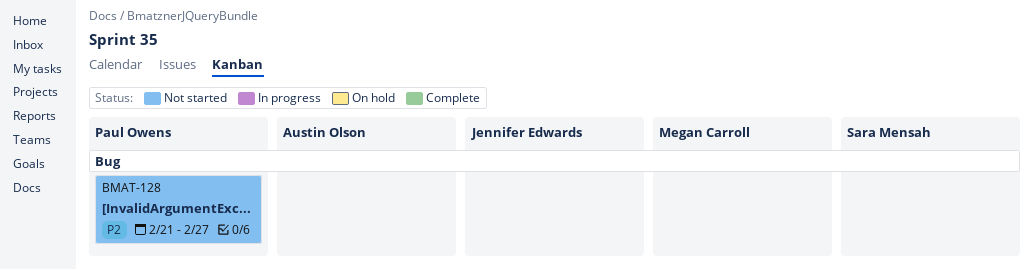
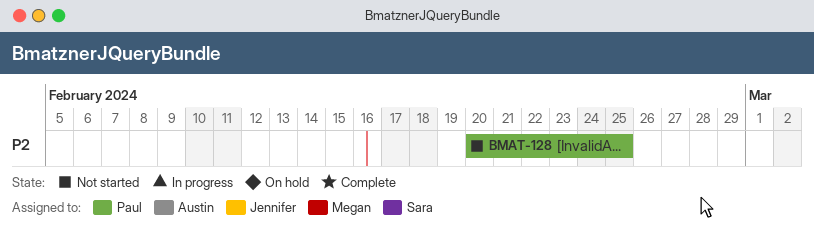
BMAT-128, start: Feb 21 -> Feb 20
BMAT-128, due: Feb 27 -> Feb 25

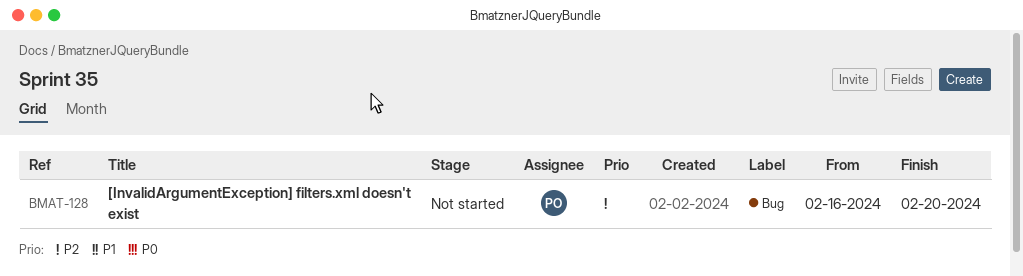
BMAT-128, start: Feb 20 -> Feb 16
BMAT-128, due: Feb 25 -> Feb 20

